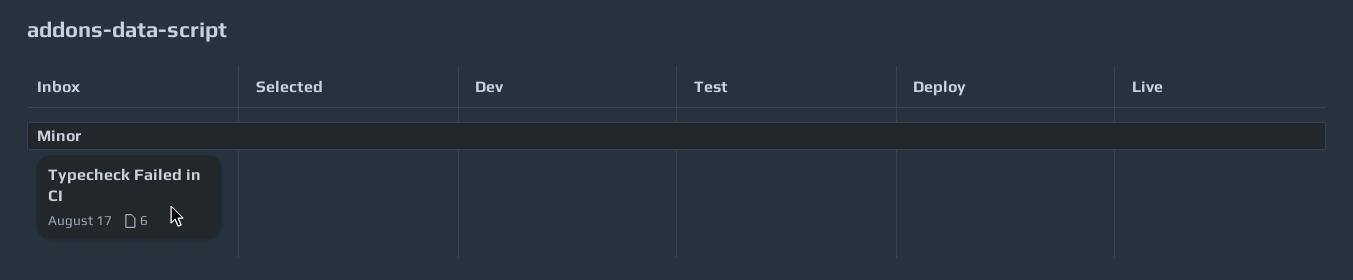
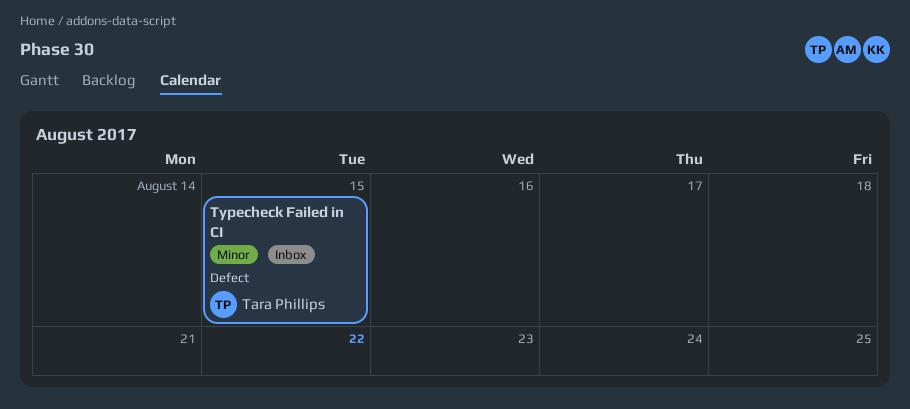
Typecheck Failed in CI, due: Aug 17 -> Aug 15

